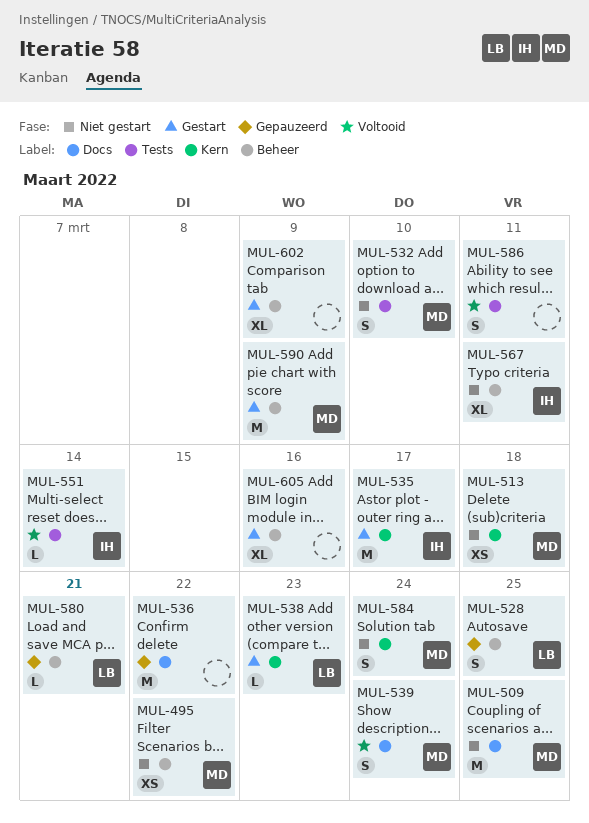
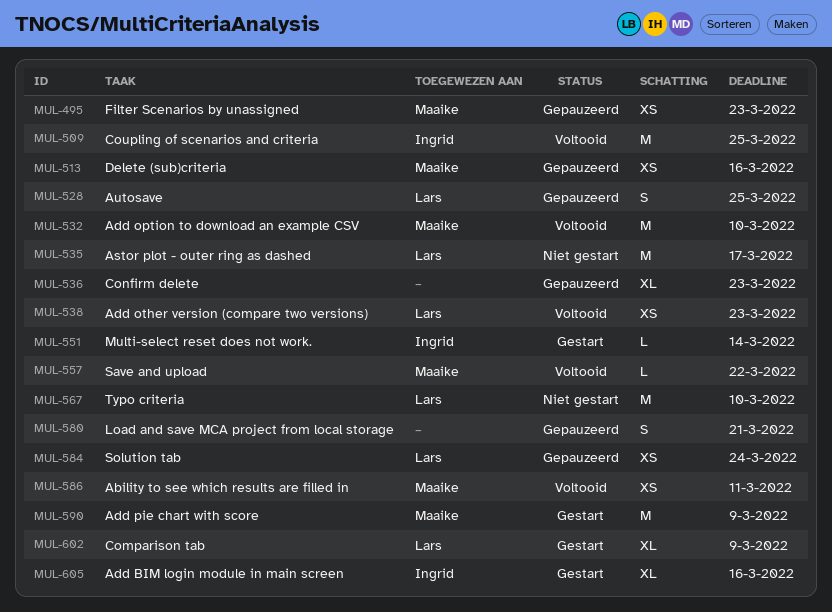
MUL-495, status: Niet gestart -> Gepauzeerd
MUL-495, due: Mar 22 -> Mar 23
MUL-509, status: Niet gestart -> Voltooid
MUL-509, owner: Maaike -> Ingrid
MUL-513, status: Niet gestart -> Gepauzeerd
MUL-513, due: Mar 18 -> Mar 16
MUL-532, status: Niet gestart -> Voltooid
MUL-532, estimate: S -> M
MUL-535, status: Gestart -> Niet gestart
MUL-535, owner: Ingrid -> Lars
MUL-536, estimate: M -> XL
MUL-536, due: Mar 22 -> Mar 23
MUL-538, status: Gestart -> Voltooid
MUL-538, estimate: L -> XS
MUL-539: present -> none
MUL-551, status: Voltooid -> Gestart
MUL-557: none -> present
MUL-567, owner: Ingrid -> Lars
MUL-567, estimate: XL -> M
MUL-567, due: Mar 11 -> Mar 10
MUL-580, owner: Lars -> none
MUL-580, estimate: L -> S
MUL-584, status: Niet gestart -> Gepauzeerd
MUL-584, owner: Maaike -> Lars
MUL-584, estimate: S -> XS
MUL-586, owner: none -> Maaike
MUL-586, estimate: S -> XS
MUL-602, owner: none -> Lars
MUL-605, owner: none -> Ingrid

